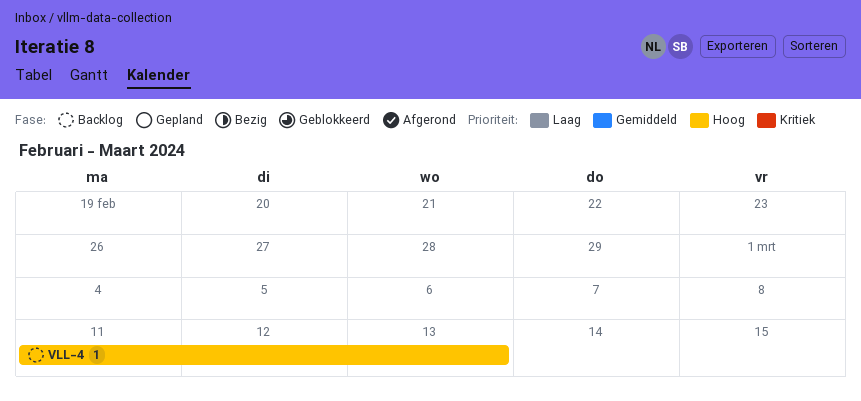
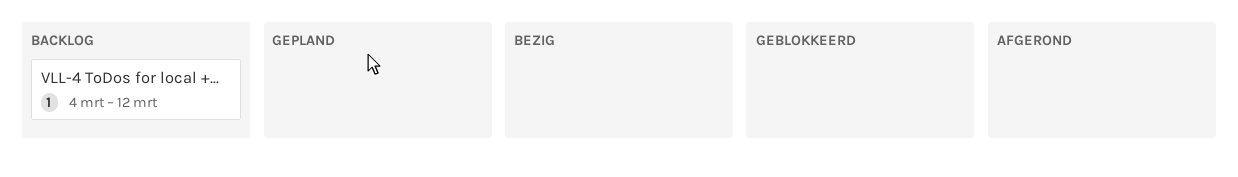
VLL-4, start: Mar 11 -> Mar 4
VLL-4, due: Mar 13 -> Mar 12

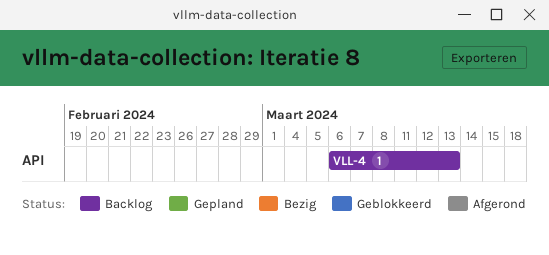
VLL-4, start: Mar 4 -> Mar 6
VLL-4, due: Mar 12 -> Mar 13

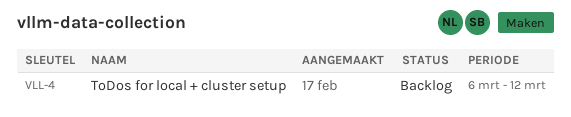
VLL-4, due: Mar 13 -> Mar 12

